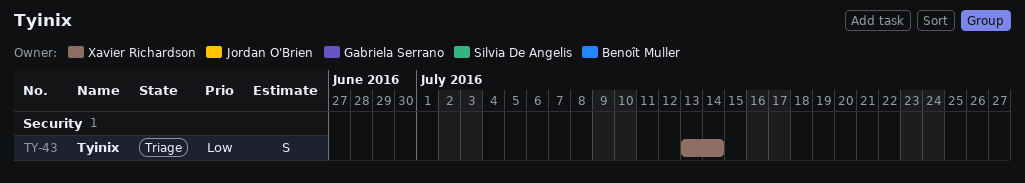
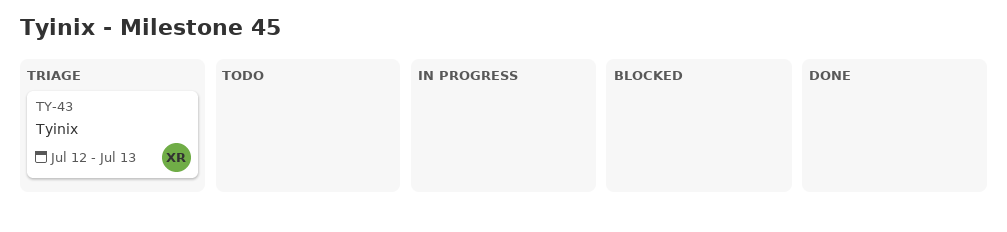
TY-43, start: Jul 13 -> Jul 12
TY-43, due: Jul 14 -> Jul 13

